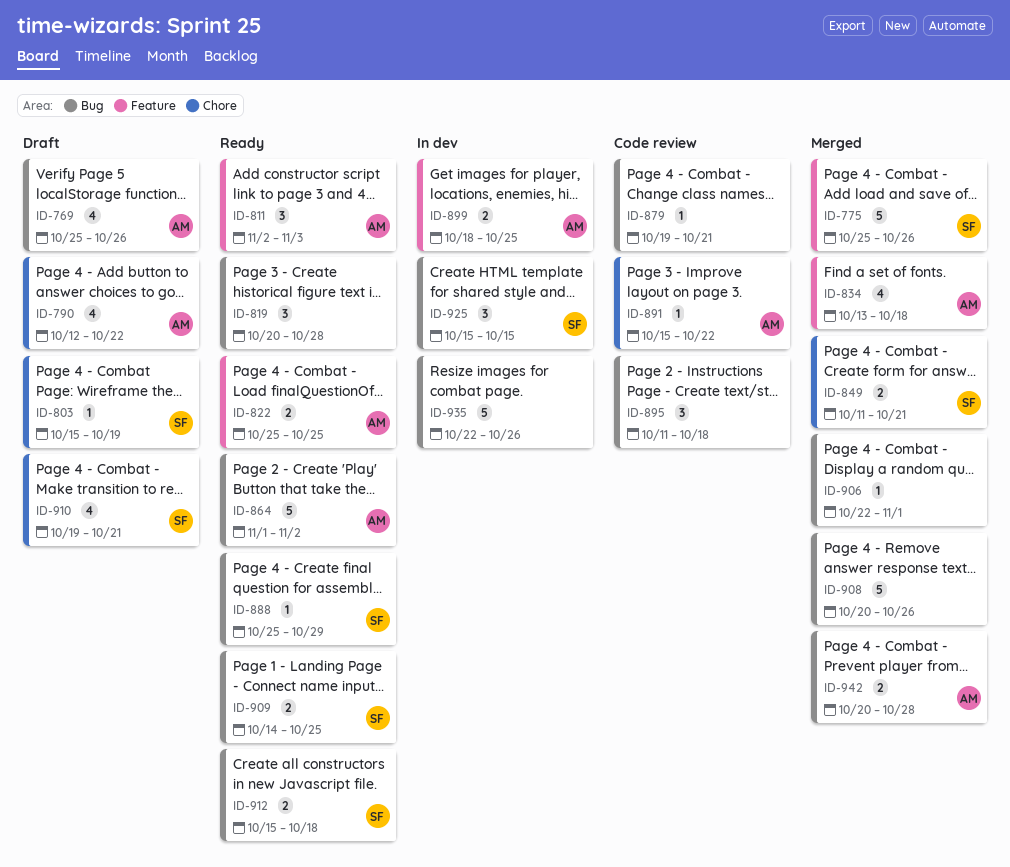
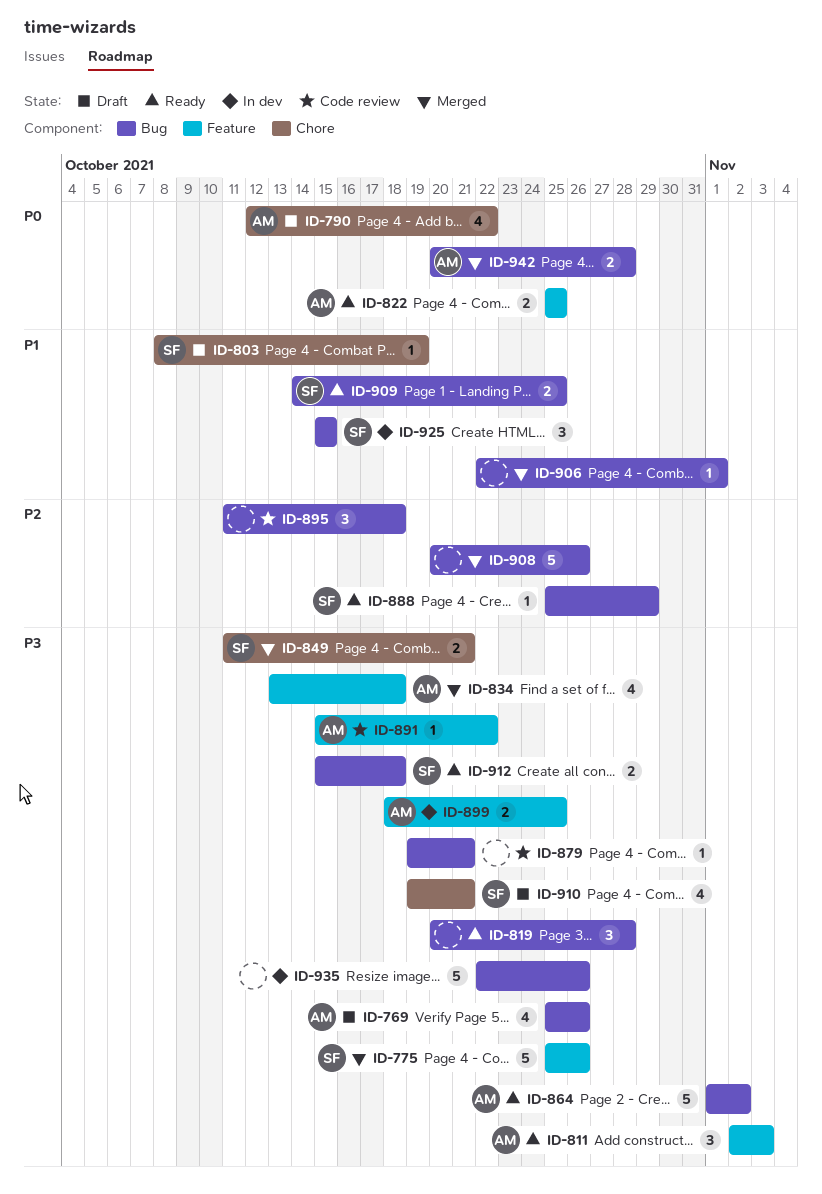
ID-803, start: Oct 15 -> Oct 8
ID-891, label: Chore -> Feature

